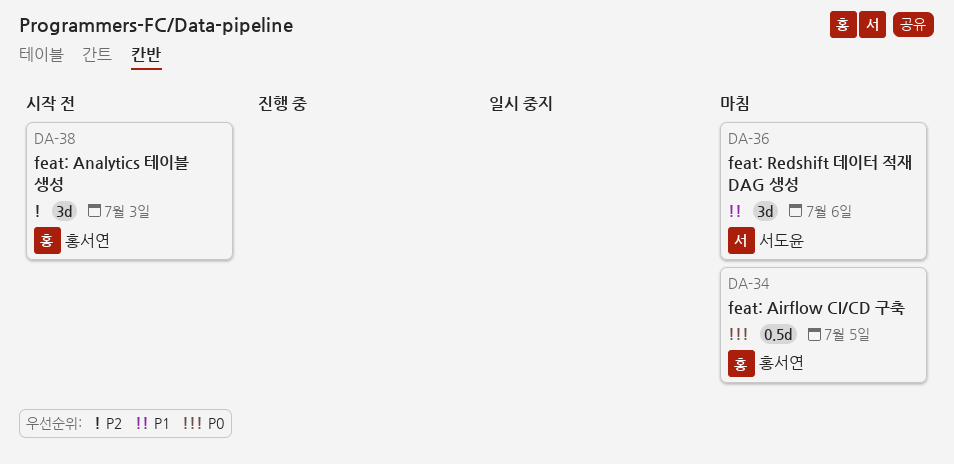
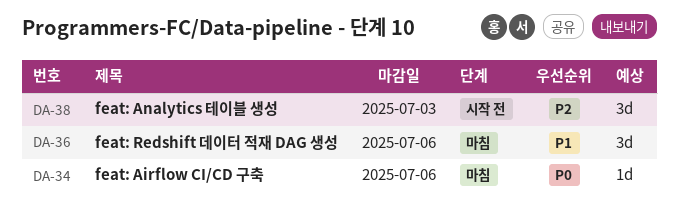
DA-34, estimate: 0.5d -> 1d
DA-34, due: Jul 5 -> Jul 6

